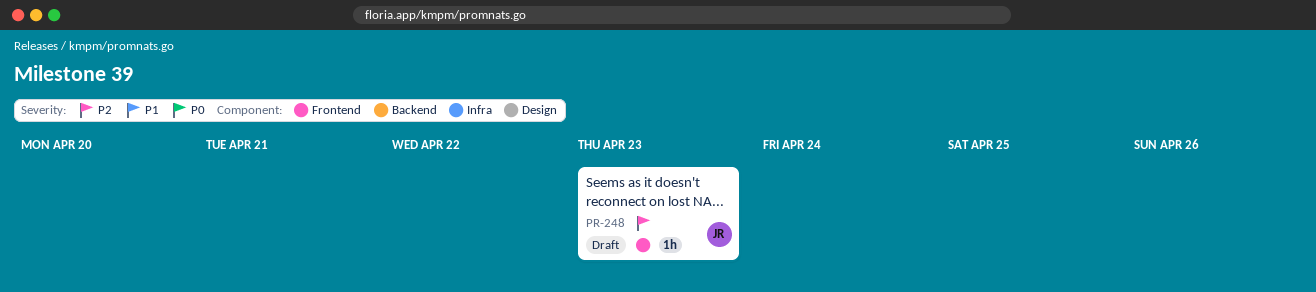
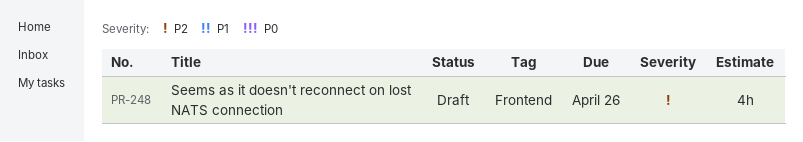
PR-248, estimate: 1h -> 4h
PR-248, due: Apr 23 -> Apr 26

